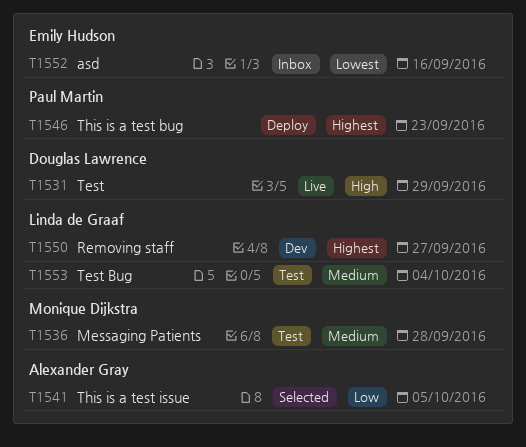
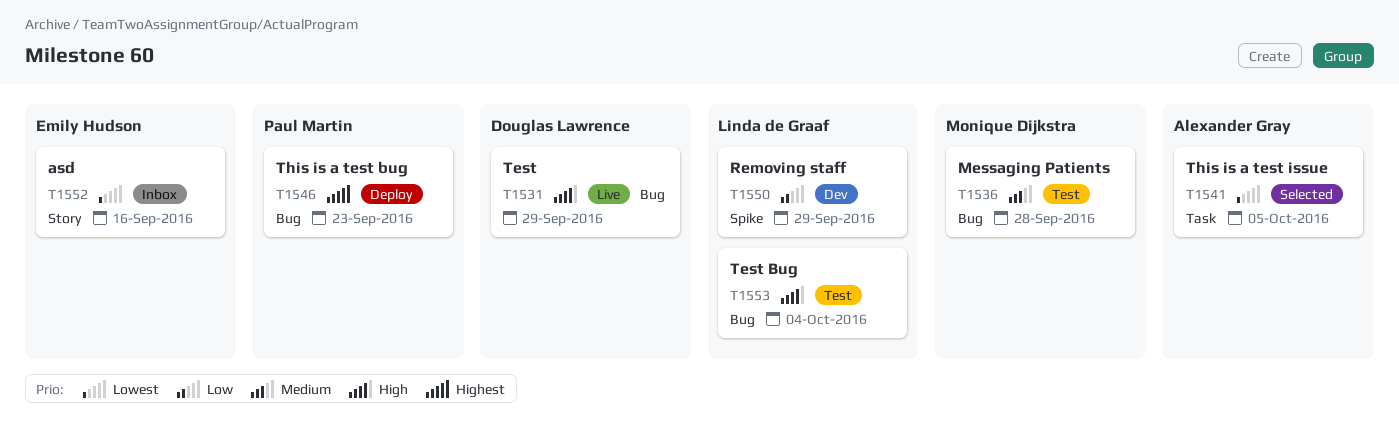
T1541, priority: Low -> Lowest
T1550, priority: Highest -> Low
T1550, due: Sep 27 -> Sep 29
T1553, priority: Medium -> High

